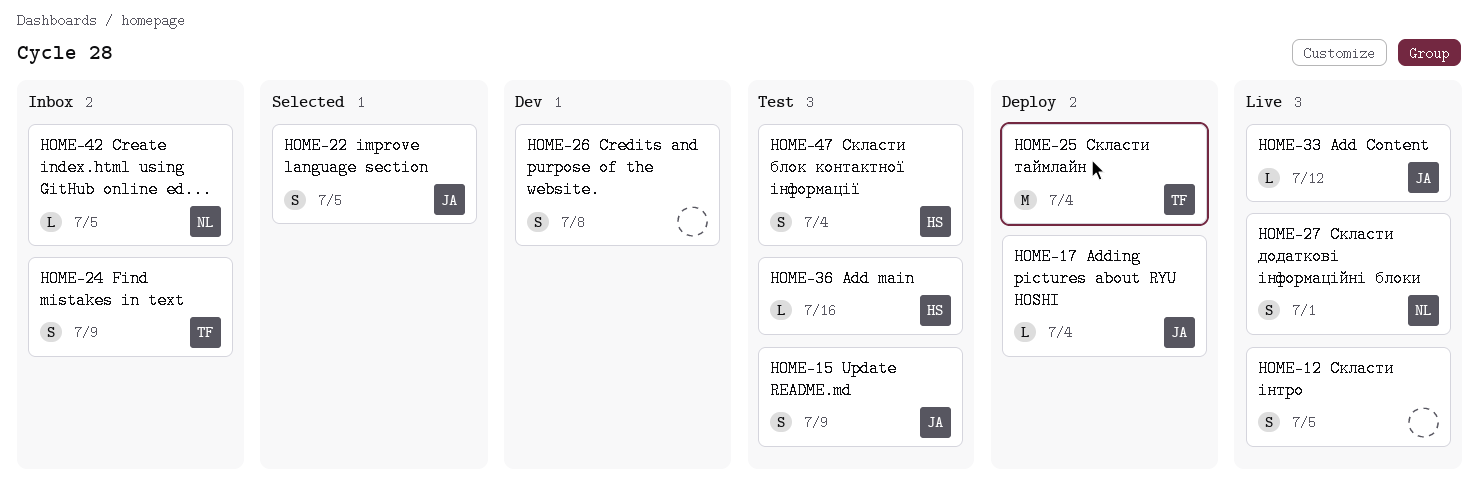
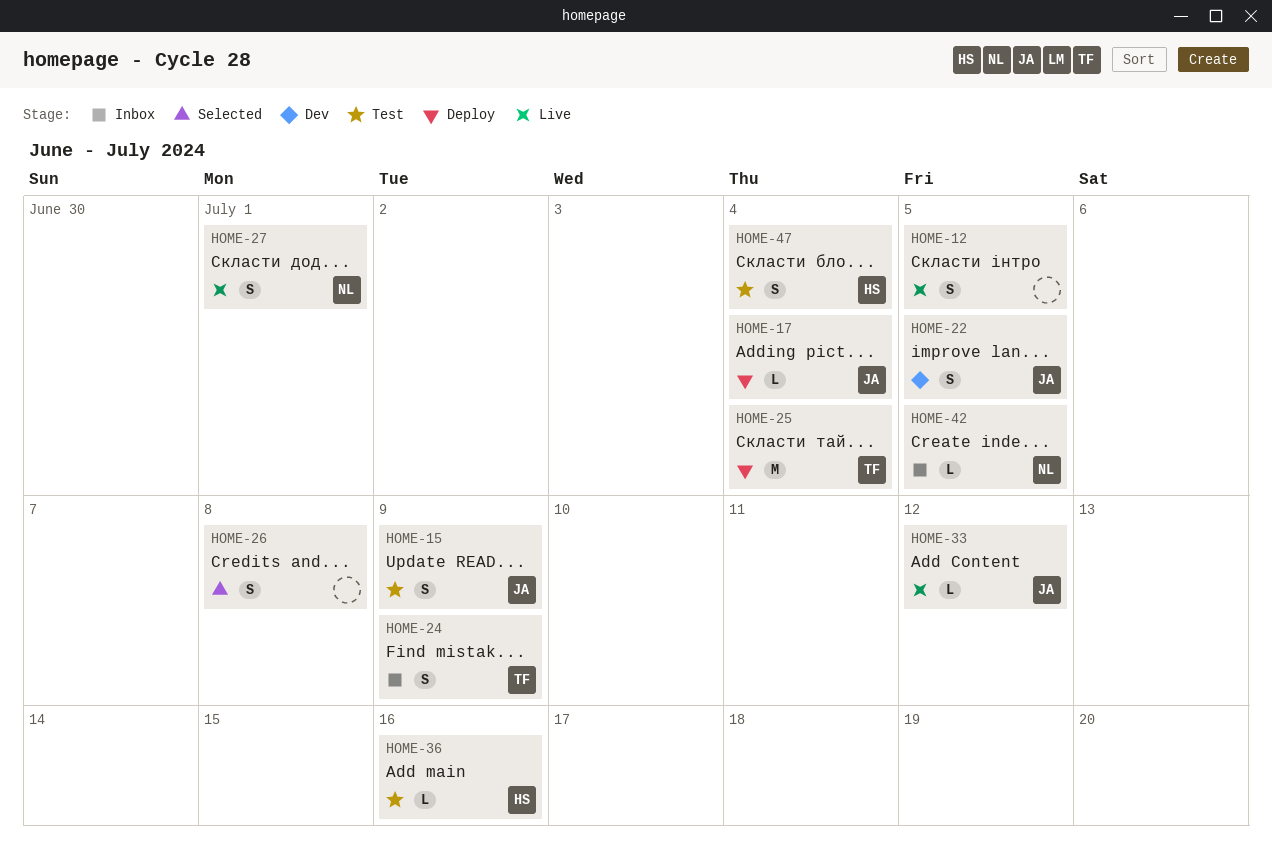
HOME-22, status: Selected -> Dev
HOME-26, status: Dev -> Selected

